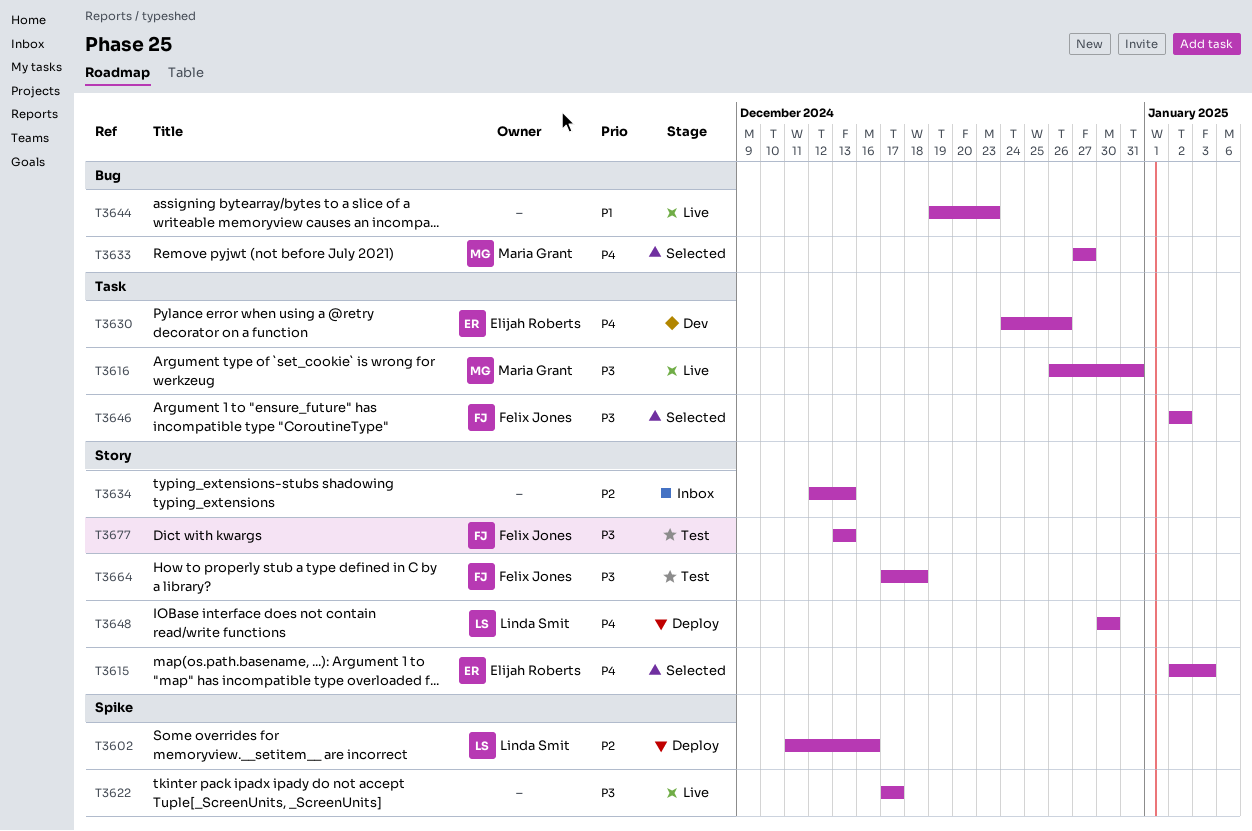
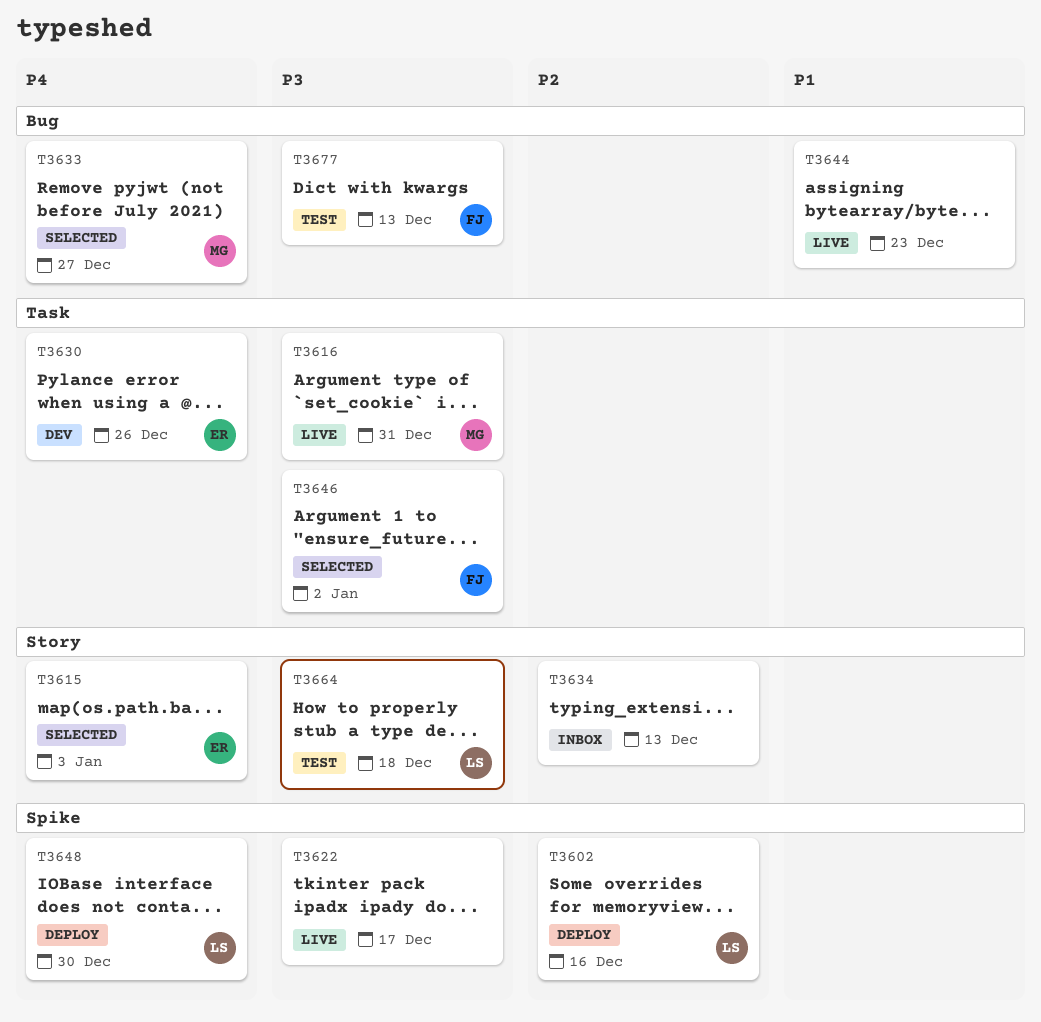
T3648, label: Story -> Spike
T3664, owner: Felix Jones -> Linda Smit
T3677, label: Story -> Bug

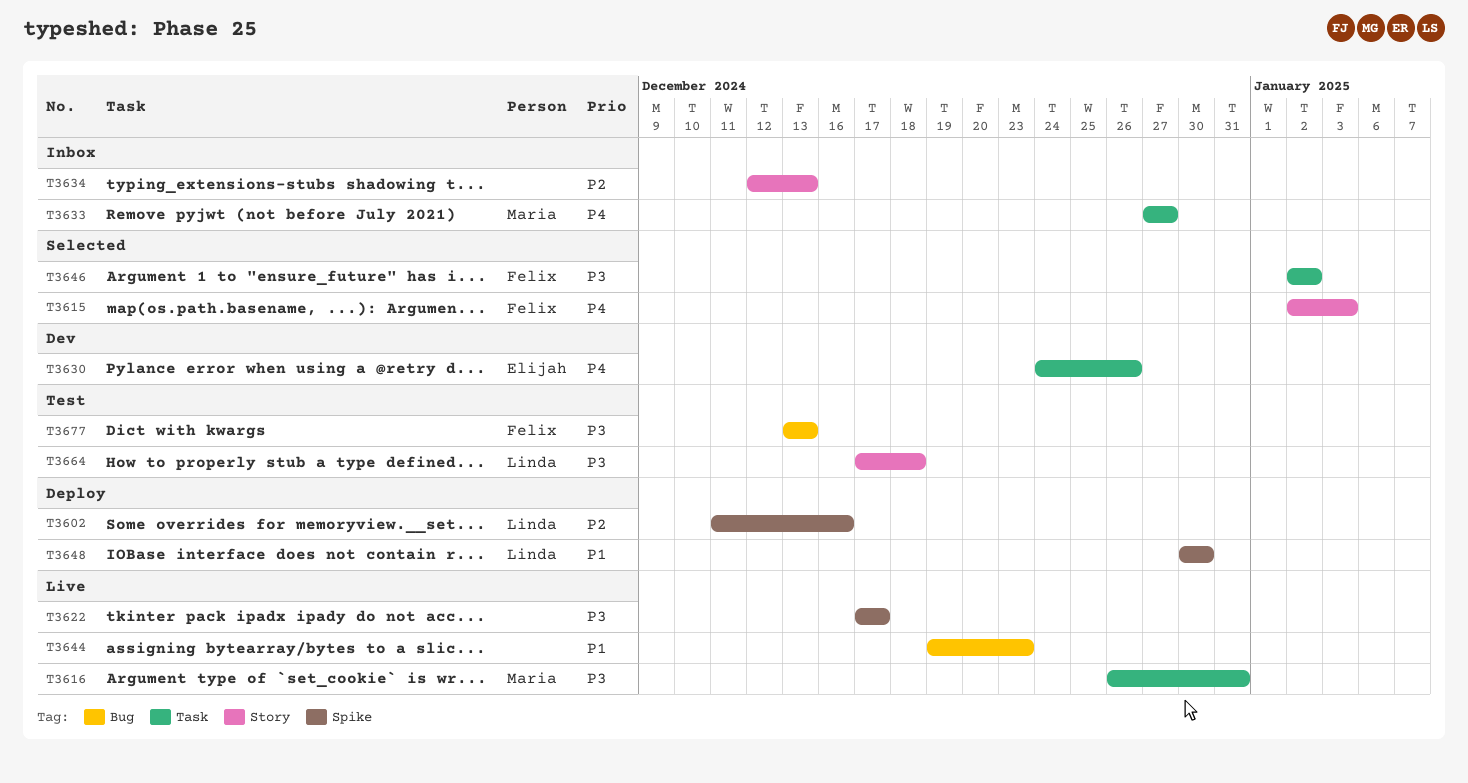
T3615, owner: Elijah -> Felix
T3633, status: Selected -> Inbox
T3633, label: Bug -> Task
T3648, priority: P4 -> P1

